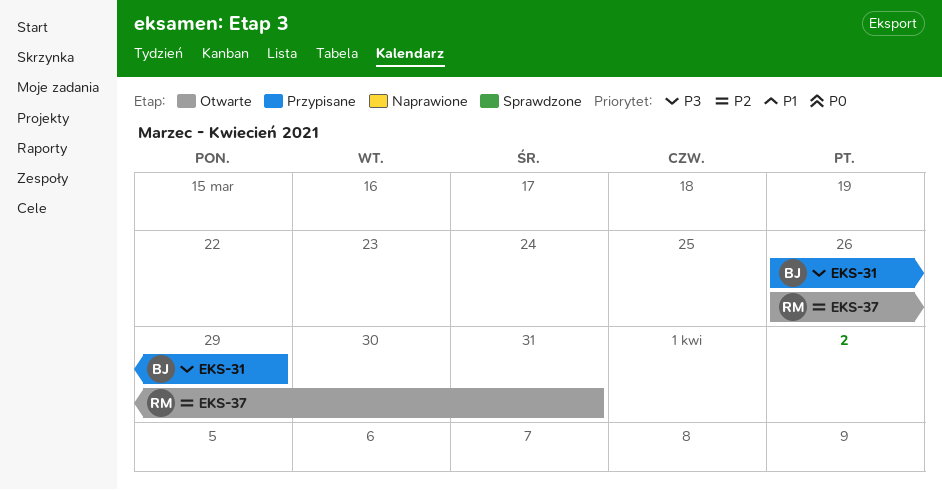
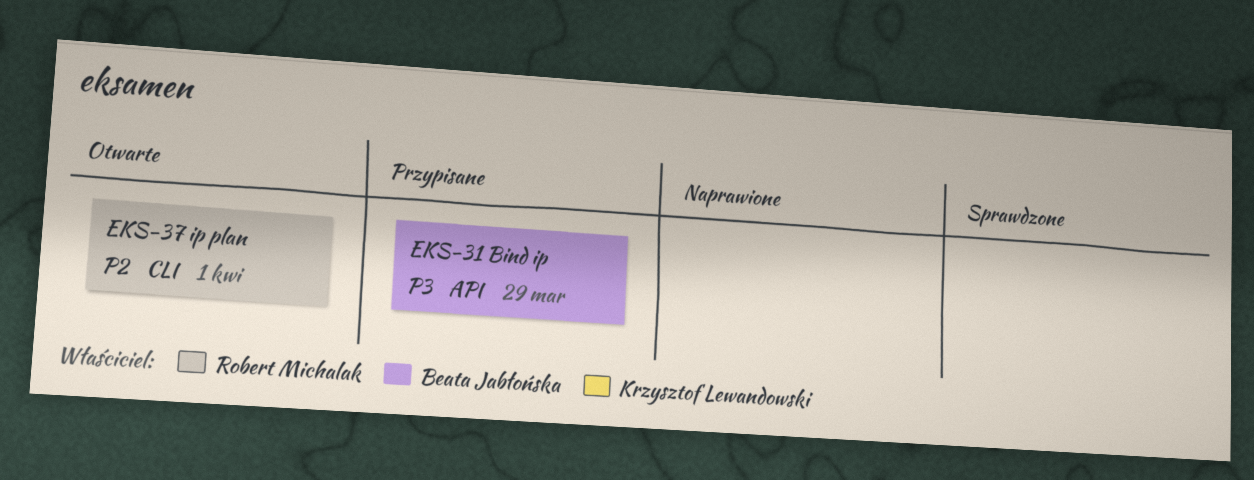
EKS-37, due: Mar 31 -> Apr 1

